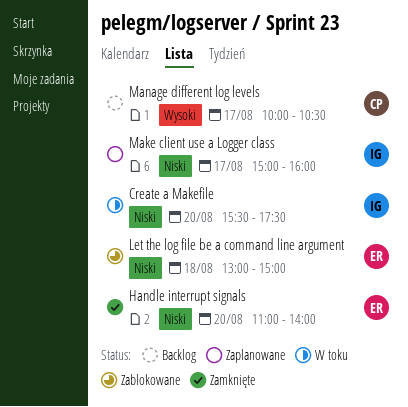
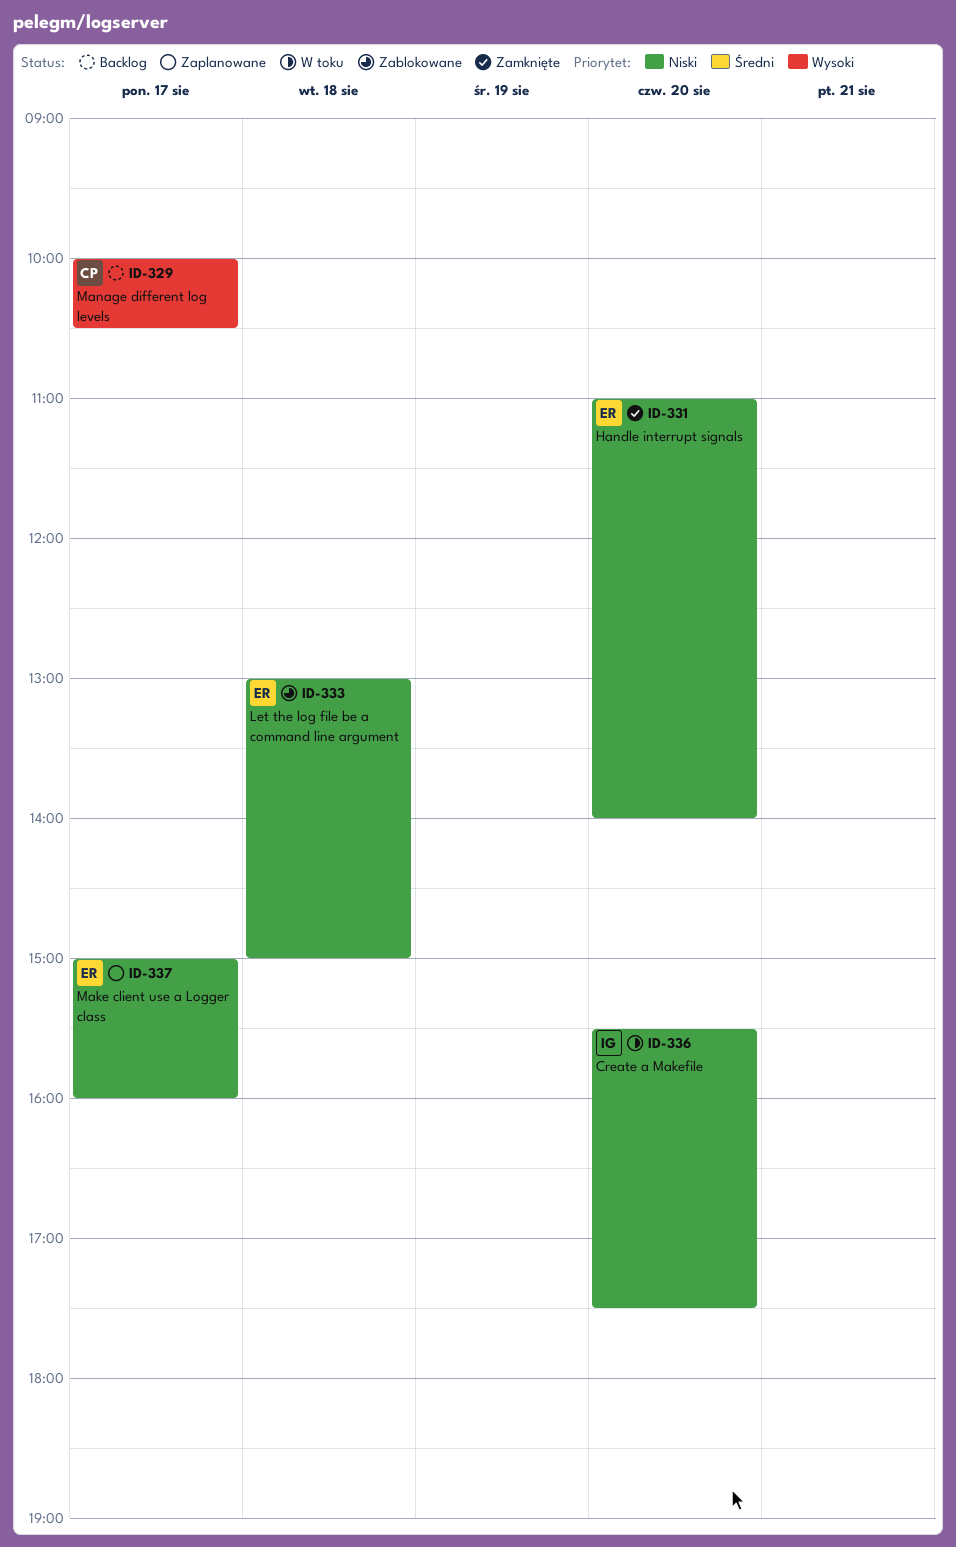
Make client use a Logger class, owner: IG -> ER

